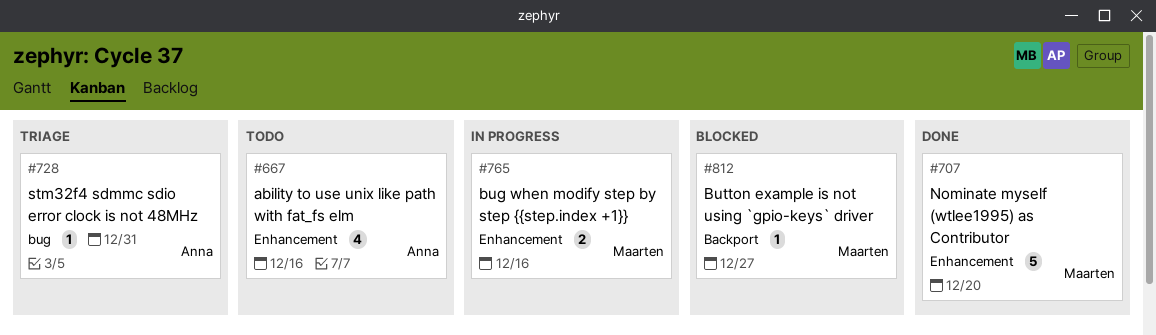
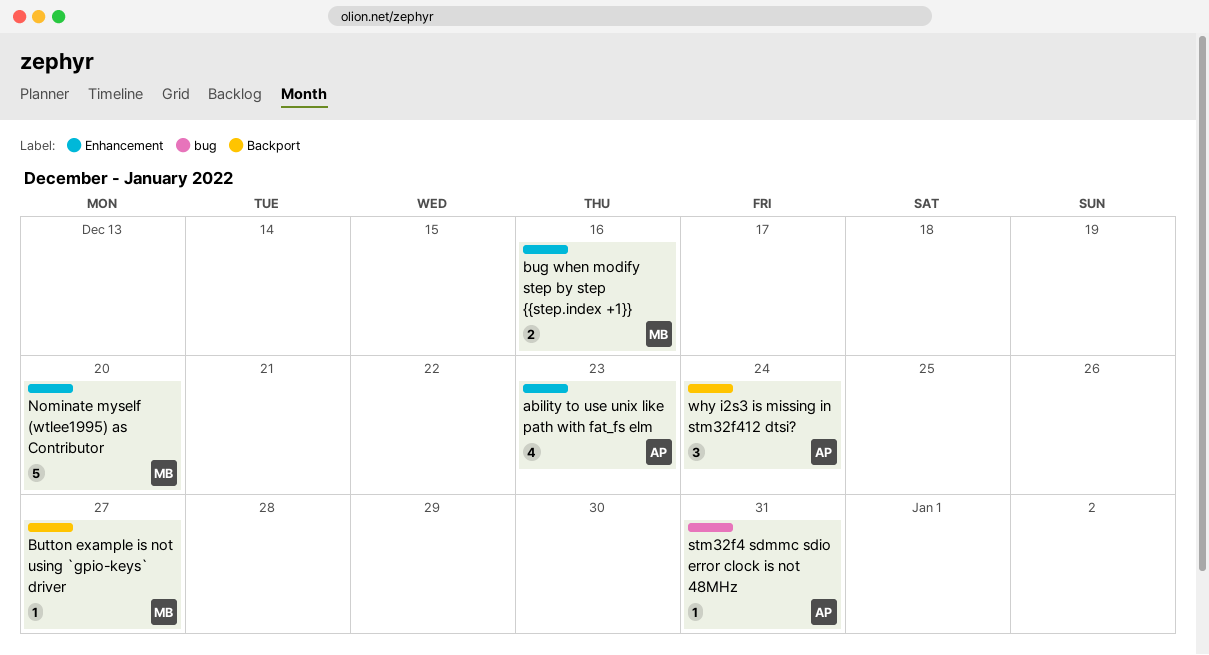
ability to use unix like path with fat_fs elm, due: Dec 16 -> Dec 23
why i2s3 is missing in stm32f412 dtsi?: none -> present

